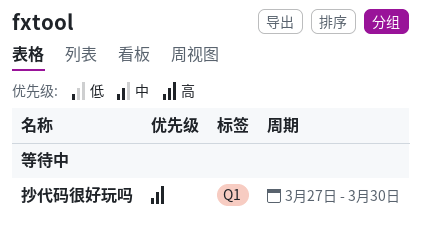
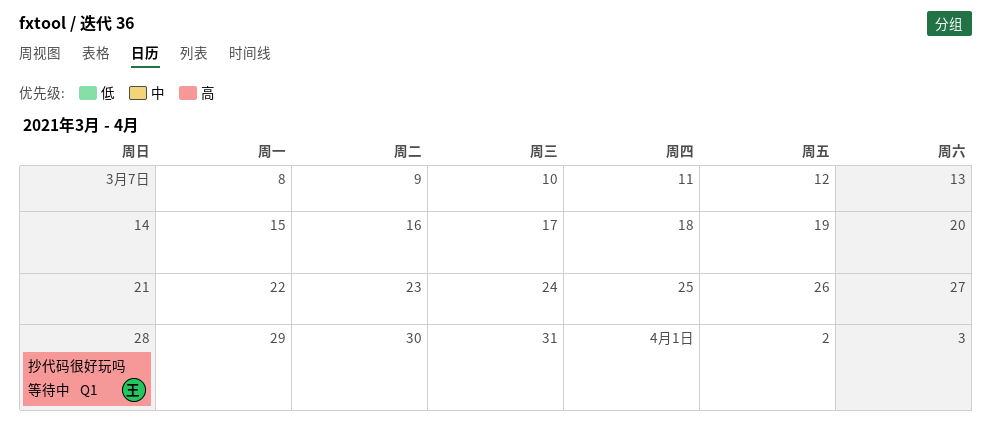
抄代码很好玩吗, due: Mar 30 -> Mar 28

